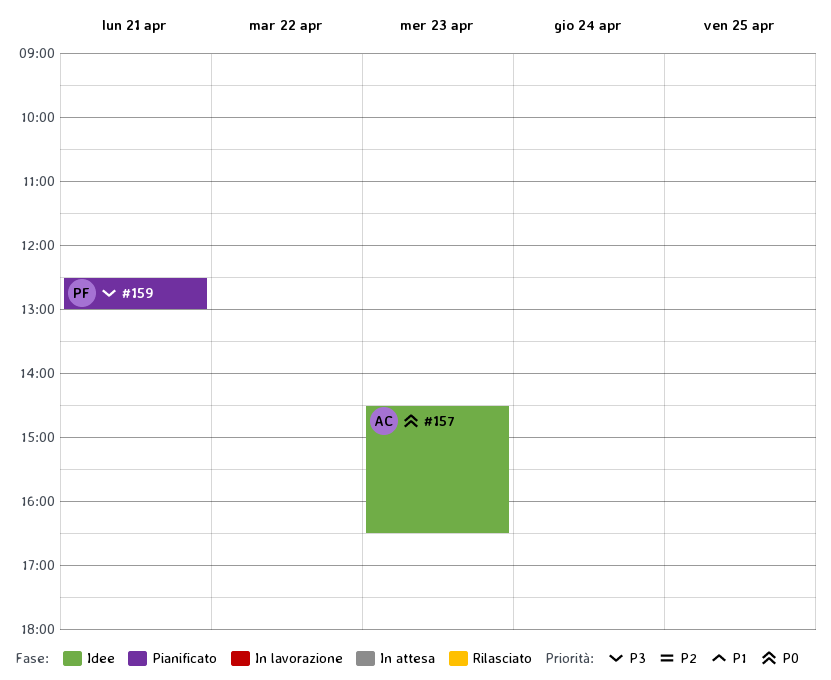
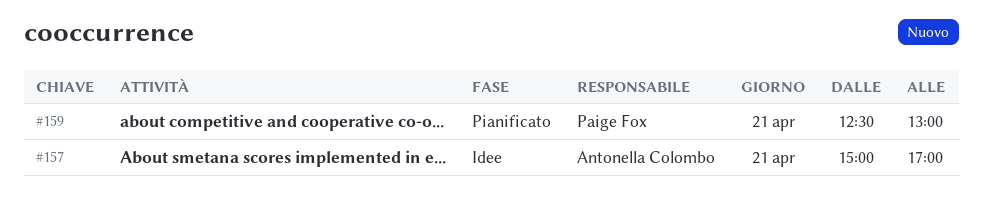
#157, day: Apr 23 -> Apr 21
#157, begins: 14:30 -> 15:00
#157, ends: 16:30 -> 17:00

